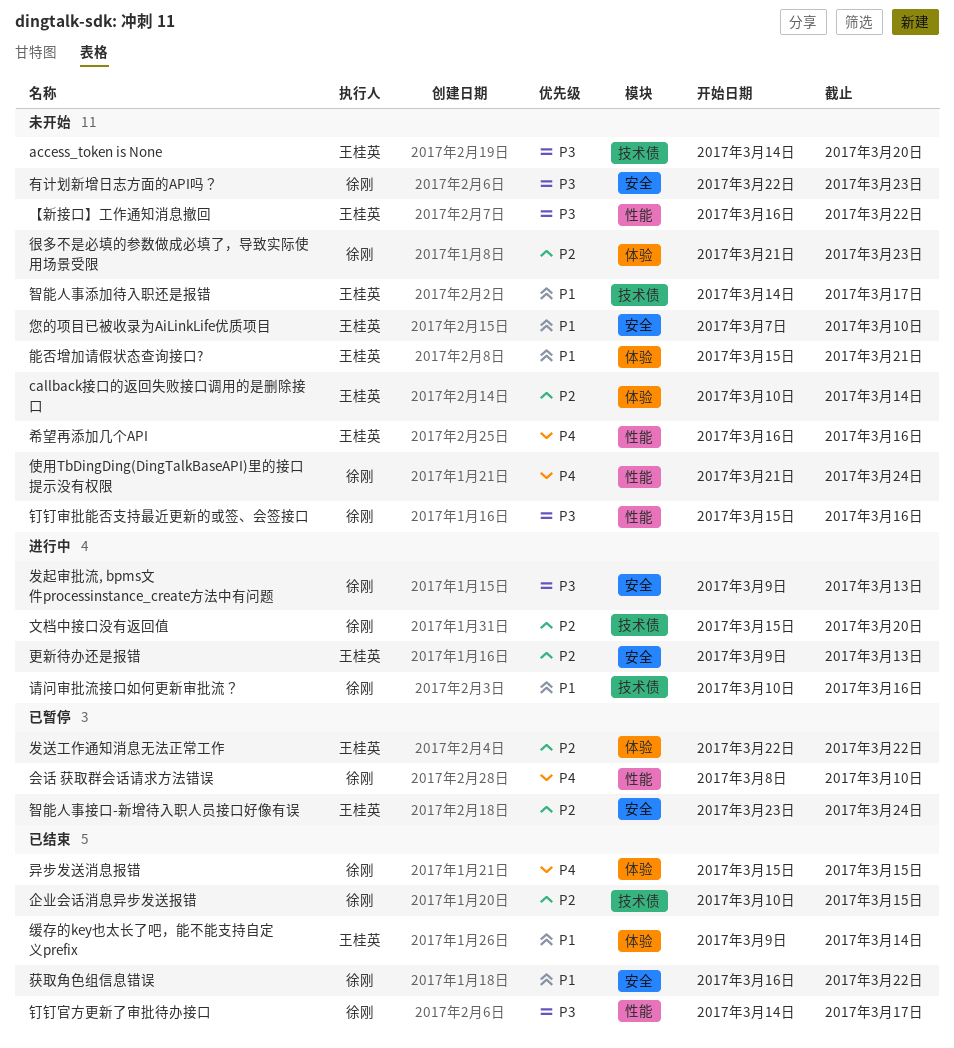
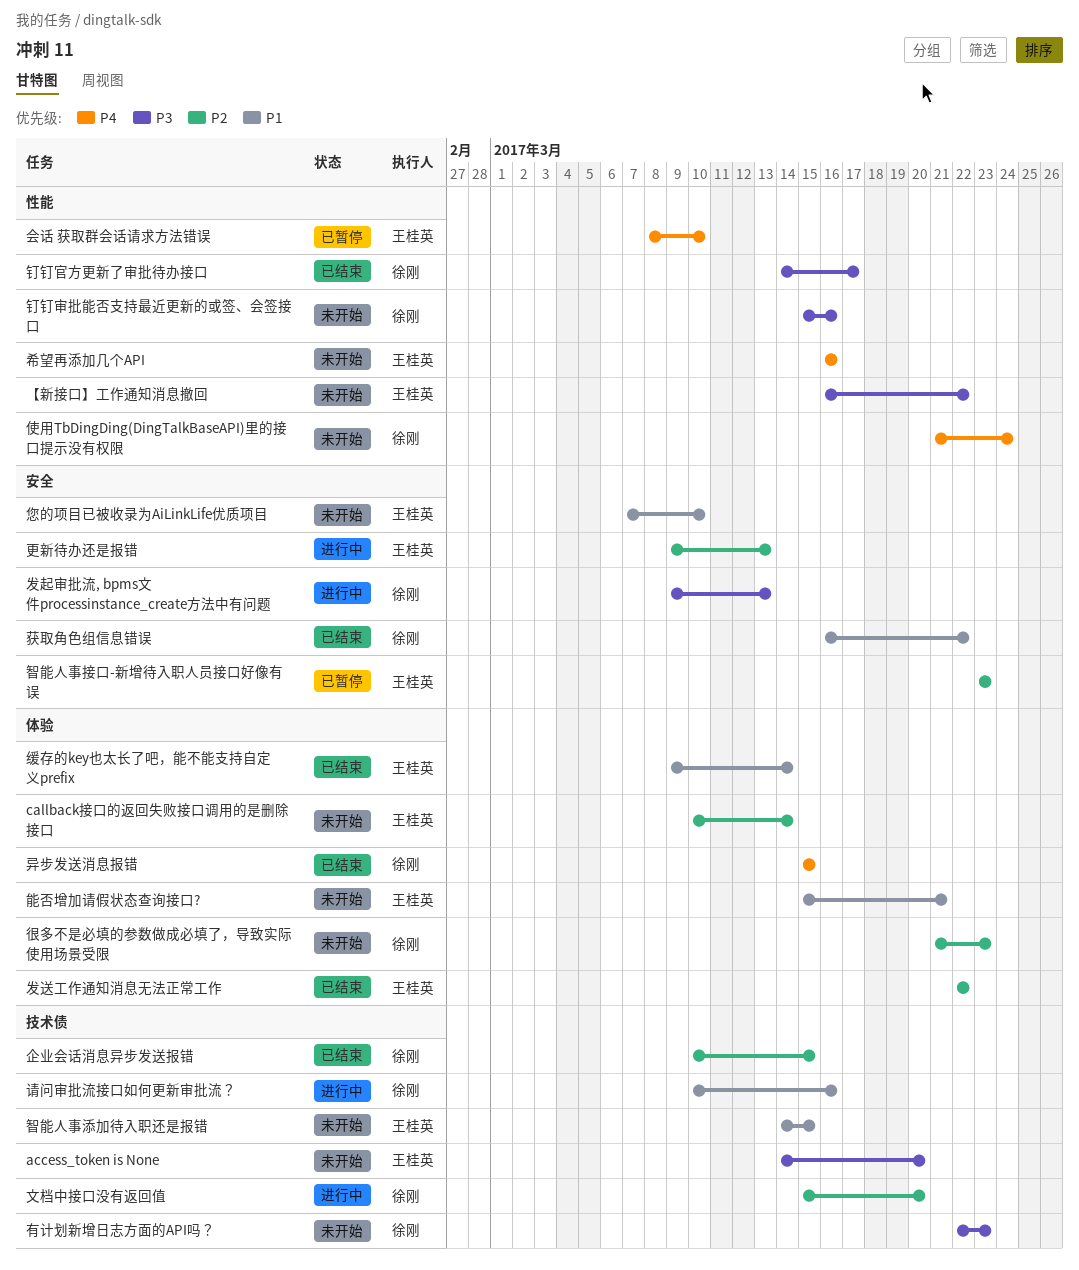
会话 获取群会话请求方法错误, owner: 徐刚 -> 王桂英
发送工作通知消息无法正常工作, status: 已暂停 -> 已结束
智能人事接口-新增待入职人员接口好像有误, due: Mar 24 -> Mar 23
智能人事添加待入职还是报错, due: Mar 17 -> Mar 15
有计划新增日志方面的API吗？, label: 安全 -> 技术债

